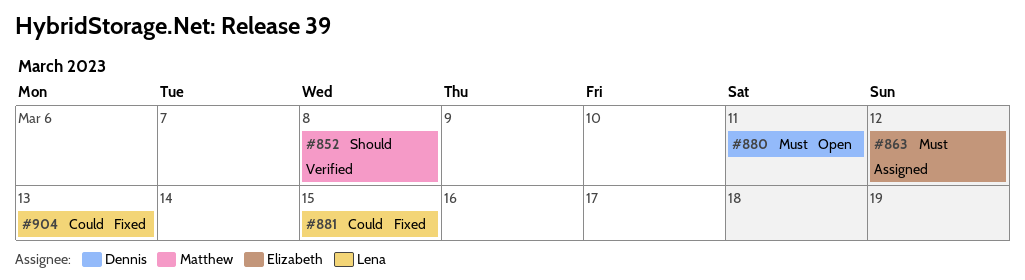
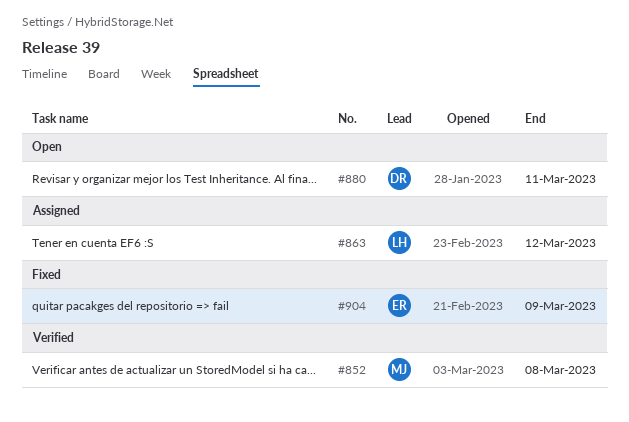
#863, owner: Elizabeth -> Lena
#881: present -> none
#904, owner: Lena -> Elizabeth
#904, due: Mar 13 -> Mar 9

